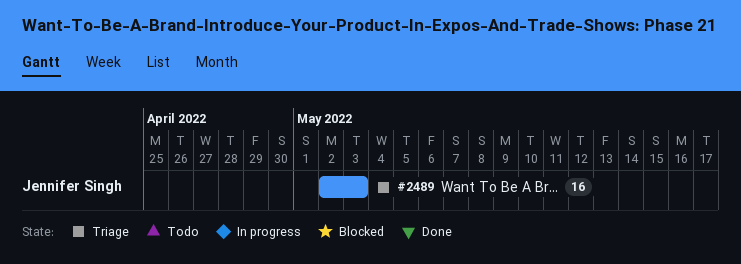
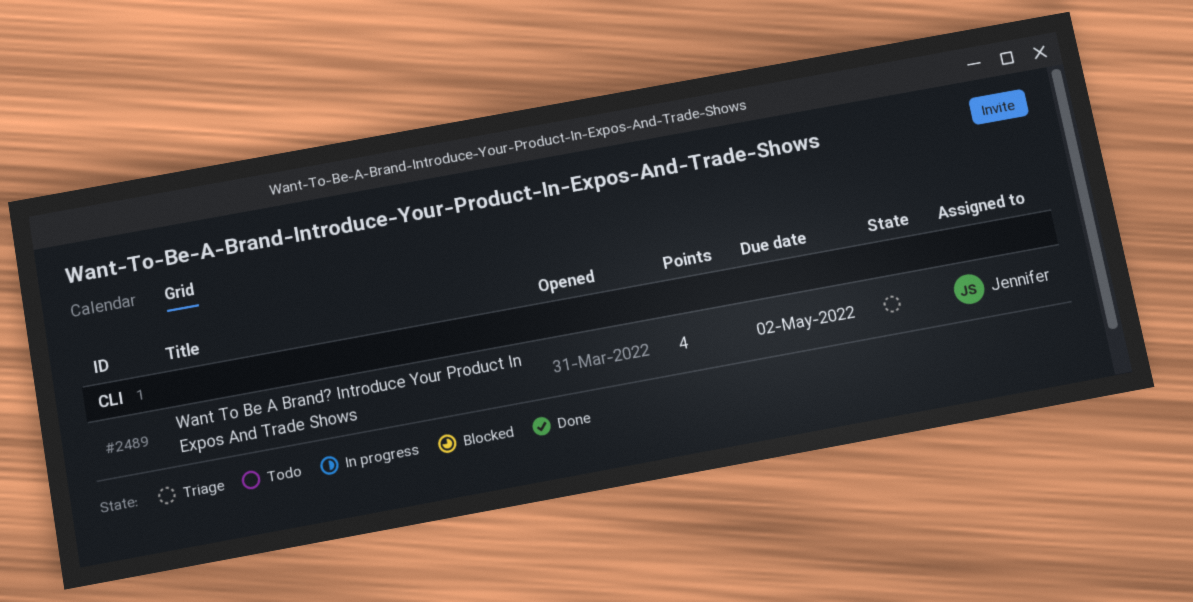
#2489, estimate: 16 -> 4
#2489, due: May 3 -> May 2

